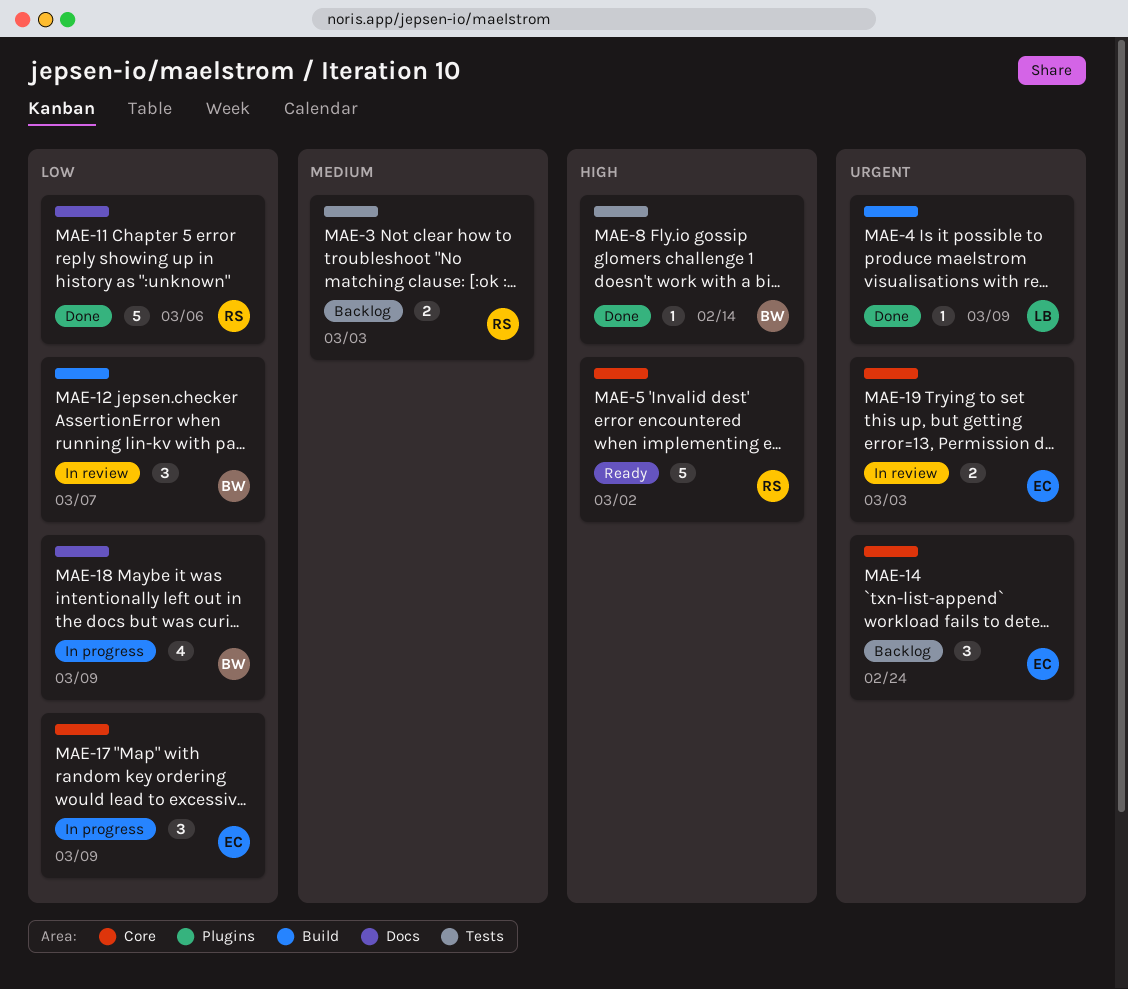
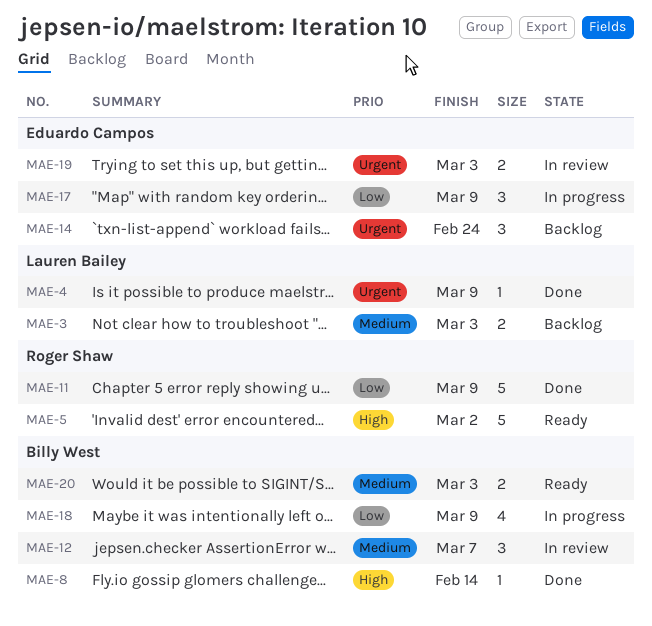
MAE-3, owner: Roger Shaw -> Lauren Bailey
MAE-11, due: Mar 6 -> Mar 9
MAE-12, priority: Low -> Medium
MAE-20: none -> present

